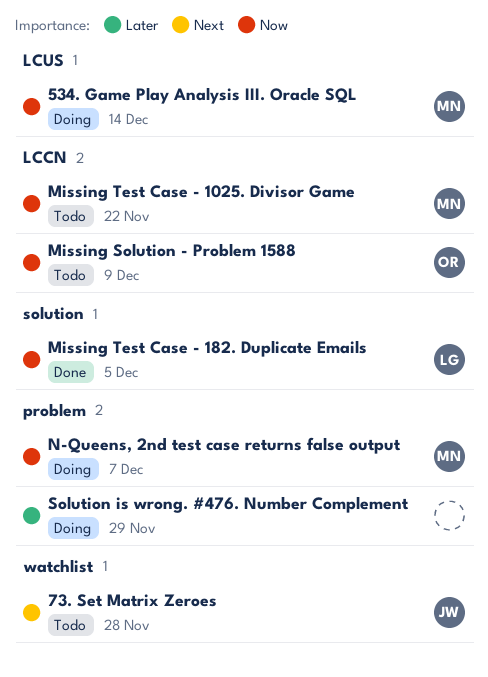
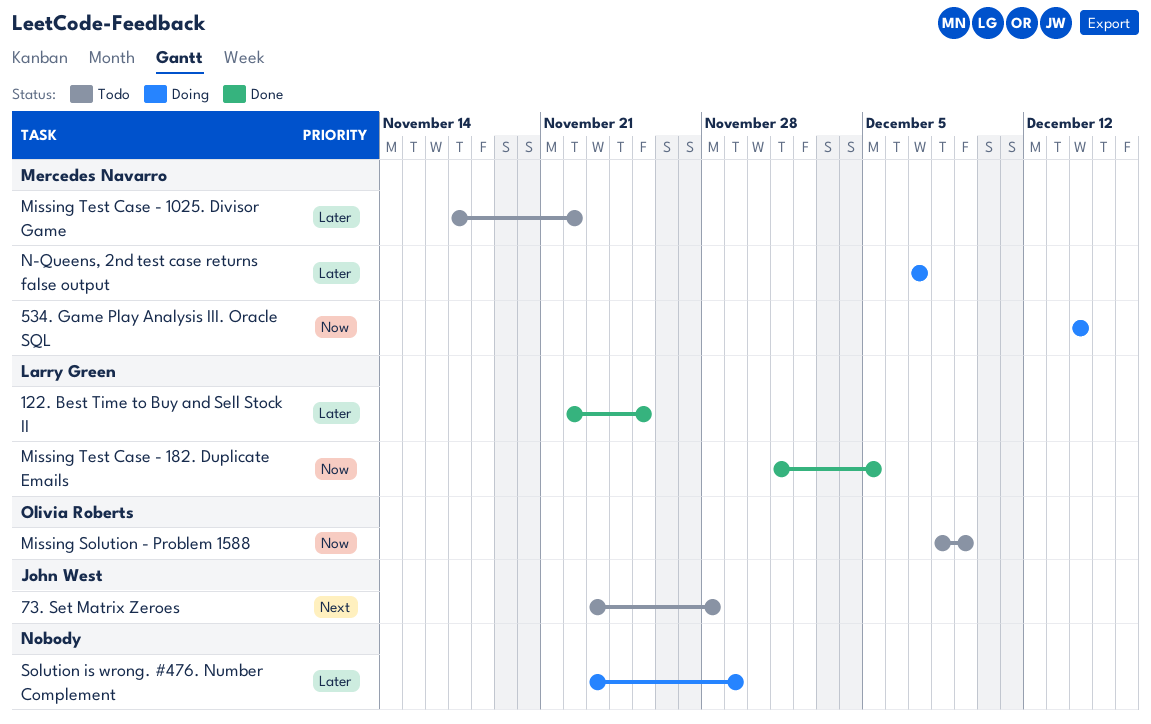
122. Best Time to Buy and Sell Stock II: none -> present
Missing Test Case - 1025. Divisor Game, priority: Now -> Later
N-Queens, 2nd test case returns false output, priority: Now -> Later

